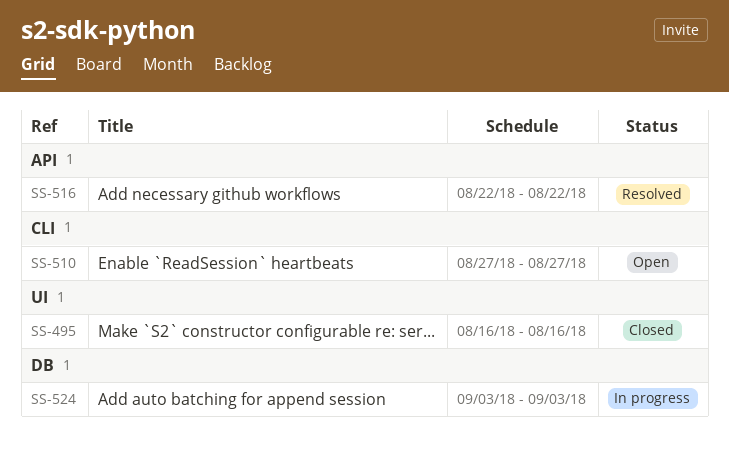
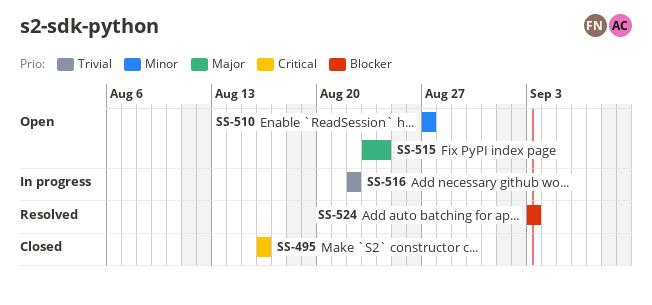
SS-515: none -> present
SS-516, status: Resolved -> In progress
SS-524, status: In progress -> Resolved

